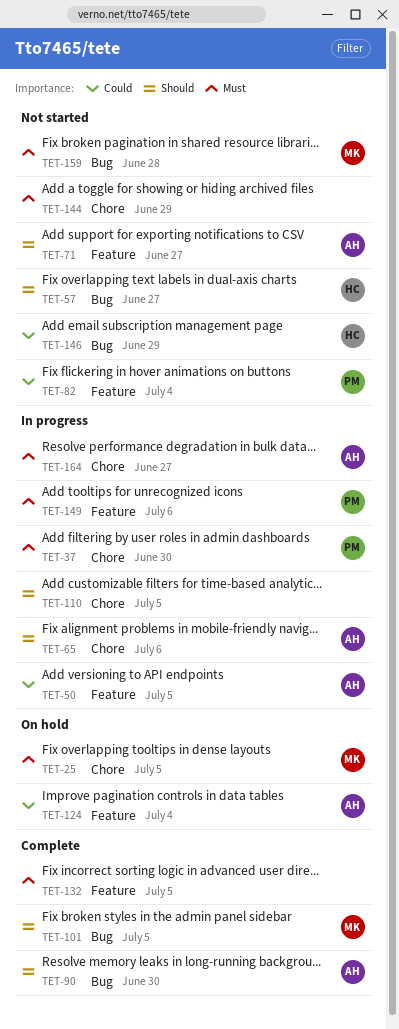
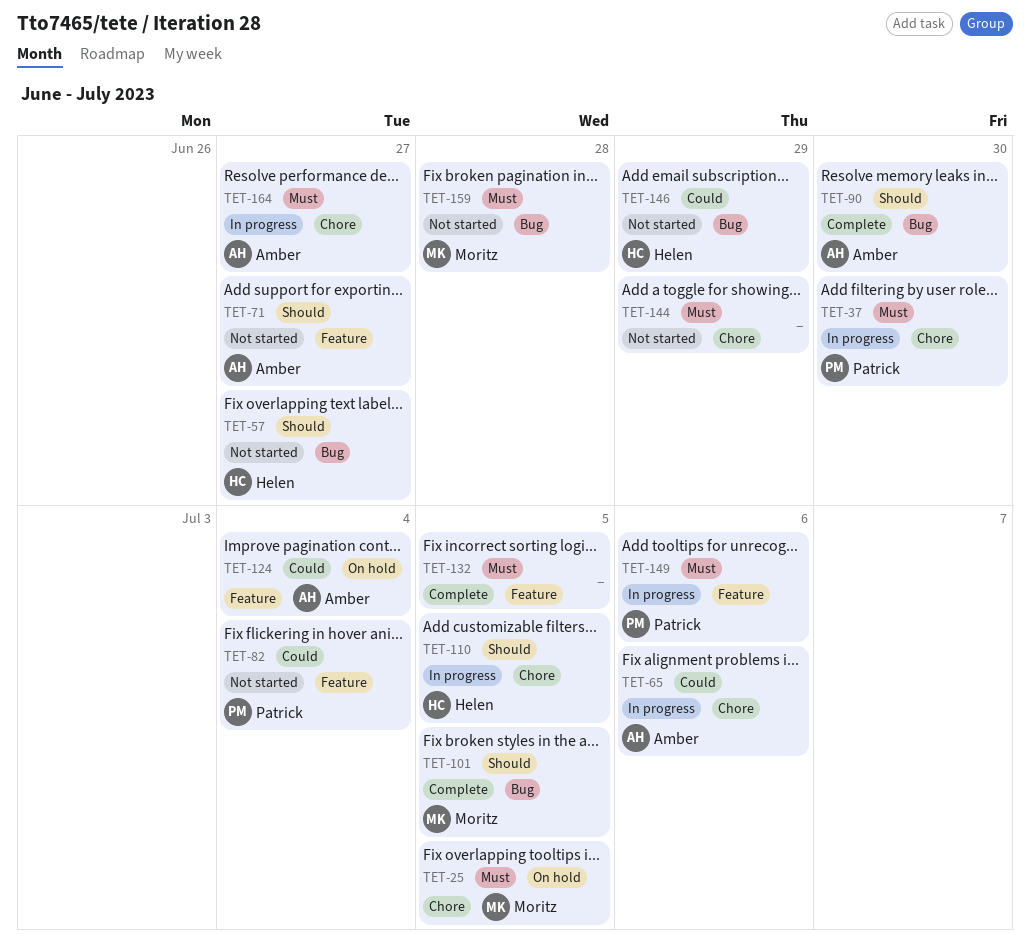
TET-50: present -> none
TET-65, priority: Should -> Could
TET-110, owner: none -> Helen

